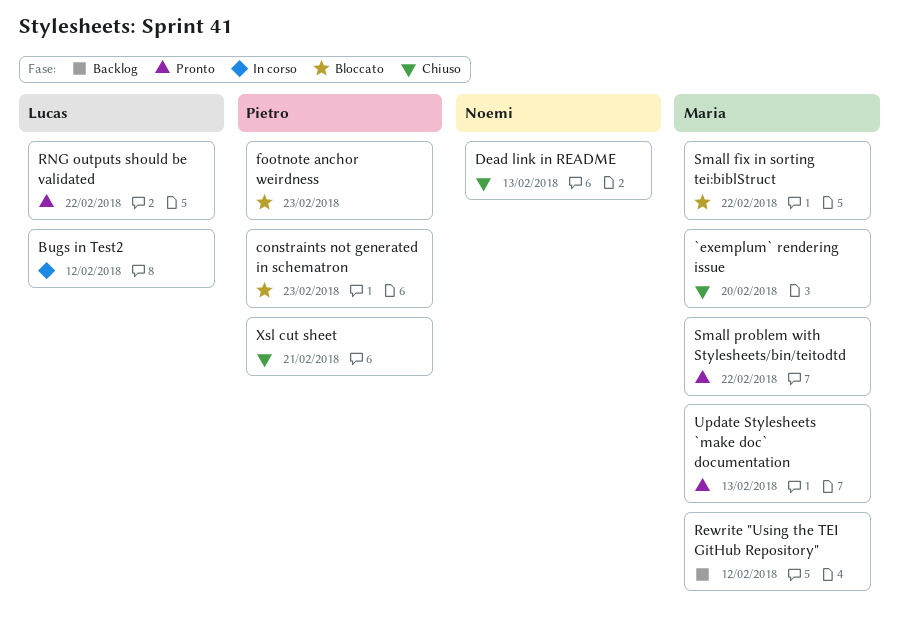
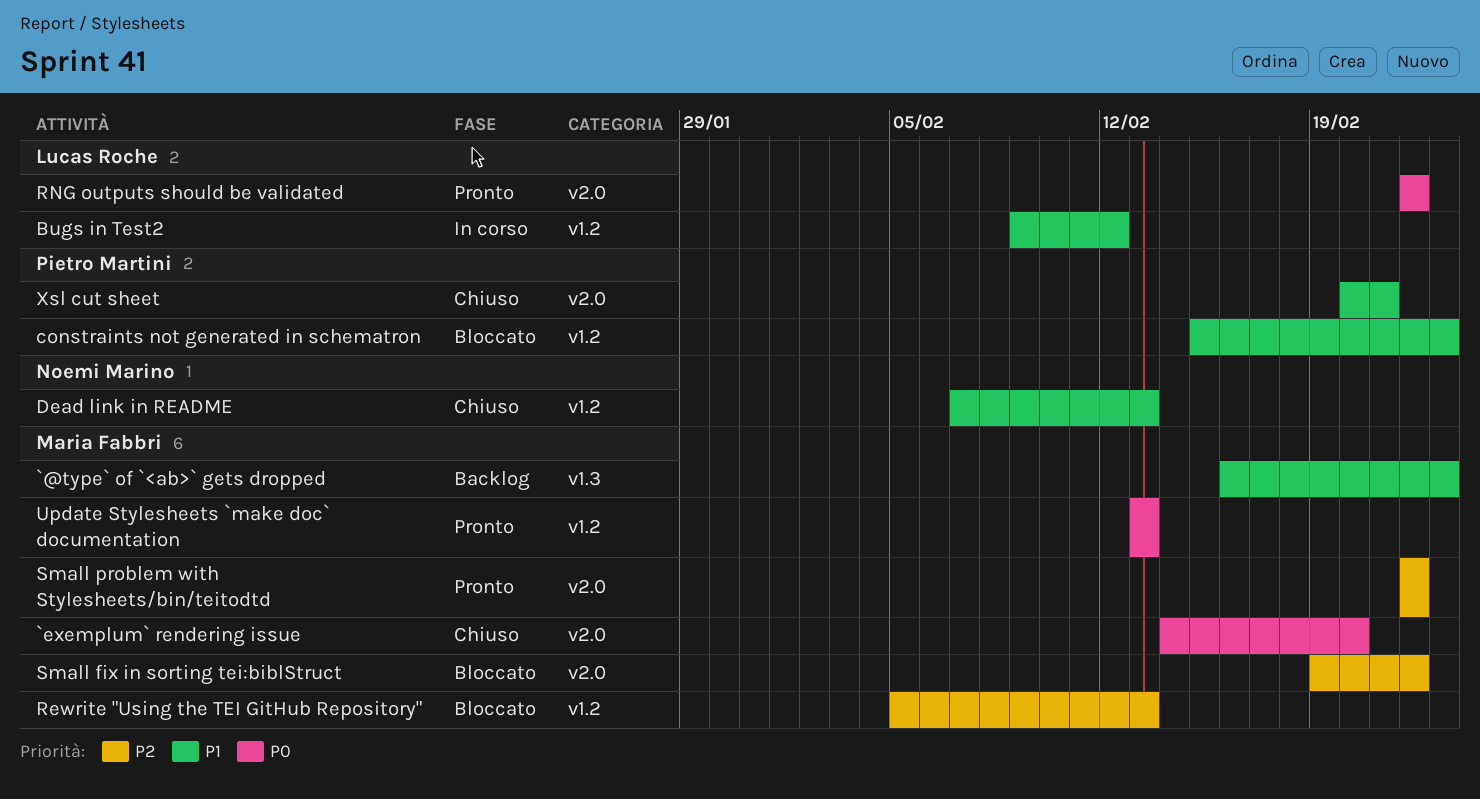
`@type` of `<ab>` gets dropped: none -> present
footnote anchor weirdness: present -> none
Rewrite "Using the TEI GitHub Repository", status: Backlog -> Bloccato
Rewrite "Using the TEI GitHub Repository", due: Feb 12 -> Feb 13

